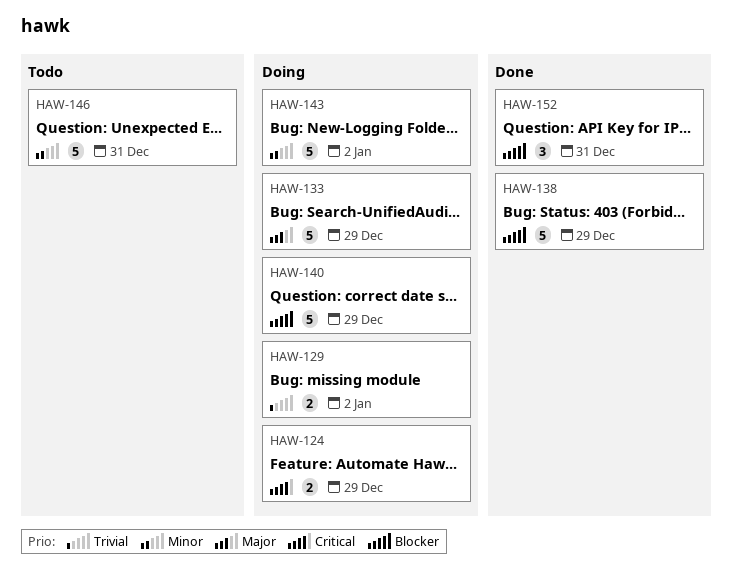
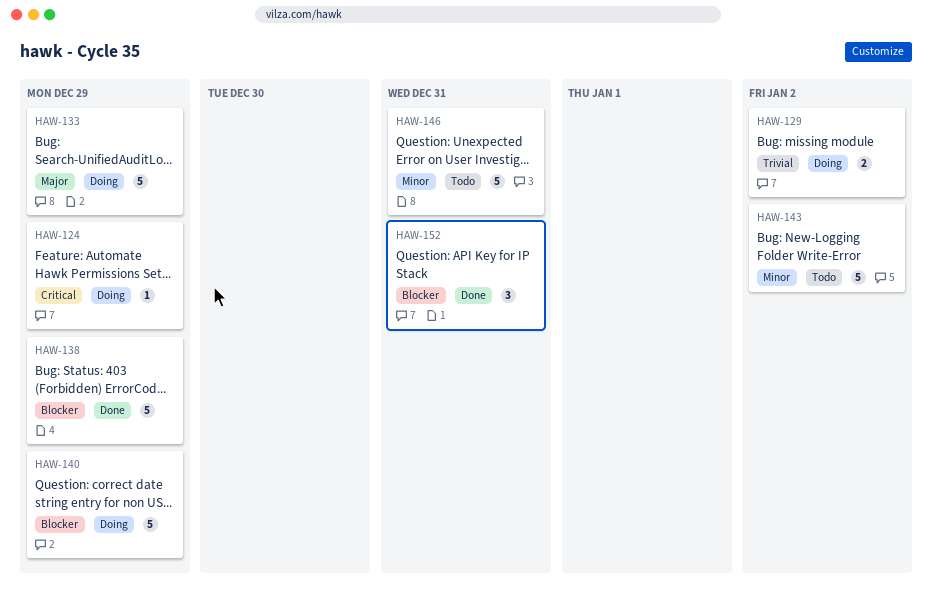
HAW-124, estimate: 2 -> 1
HAW-143, status: Doing -> Todo

